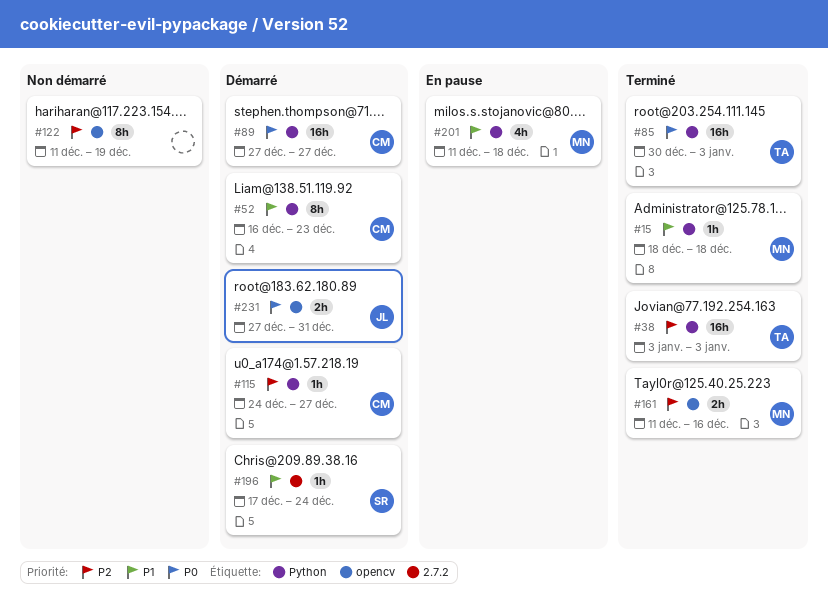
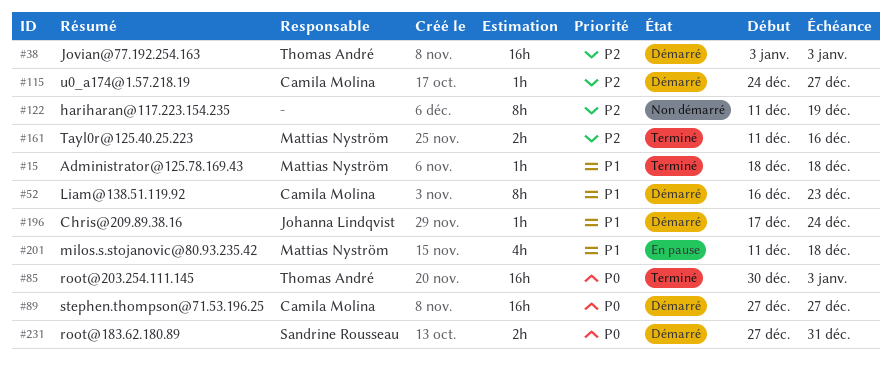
#38, status: Terminé -> Démarré
#196, owner: Sandrine Rousseau -> Johanna Lindqvist
#231, owner: Johanna Lindqvist -> Sandrine Rousseau

